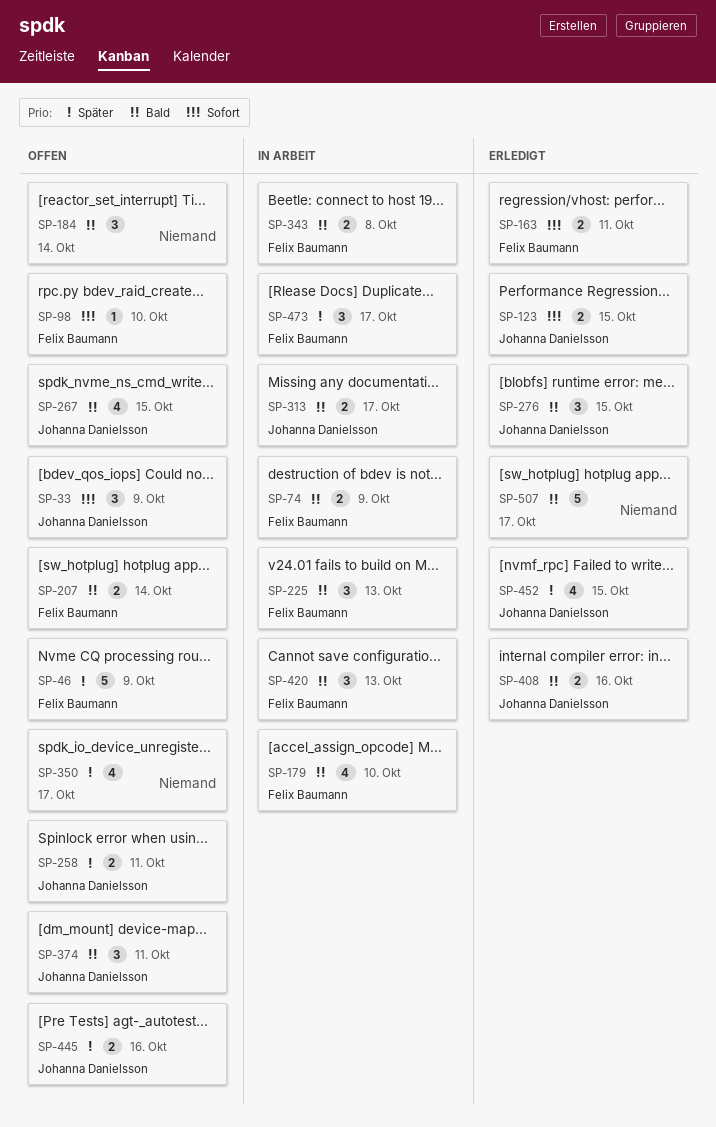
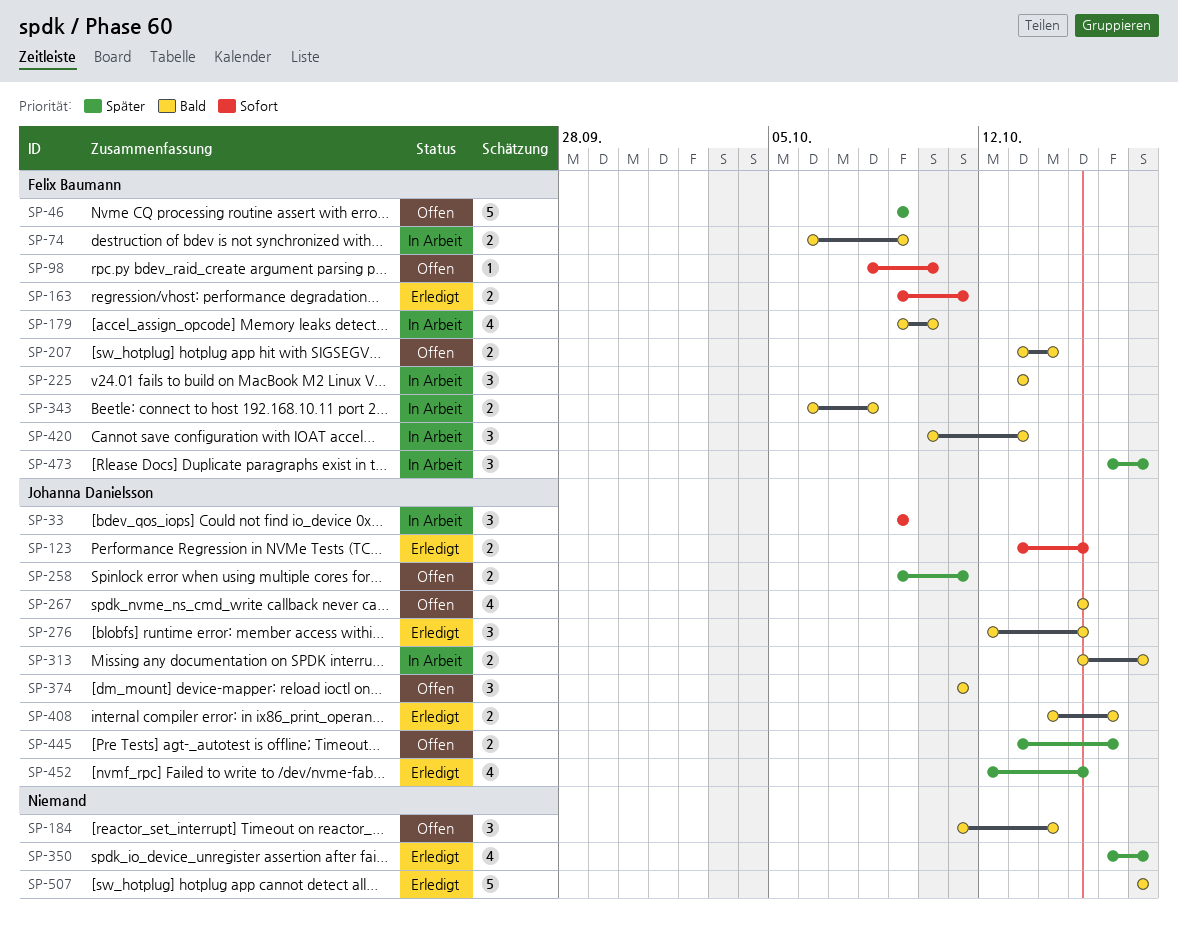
SP-33, status: Offen -> In Arbeit
SP-350, status: Offen -> Erledigt

